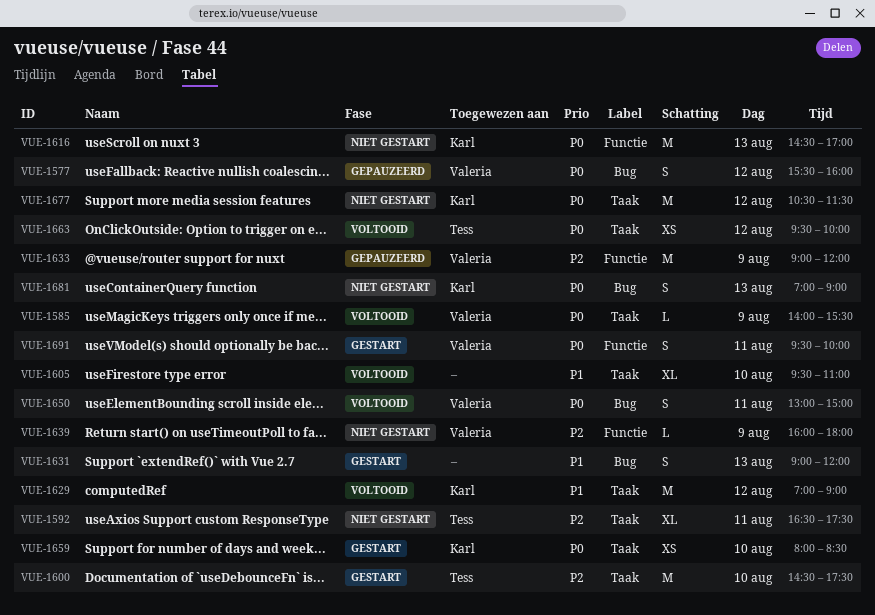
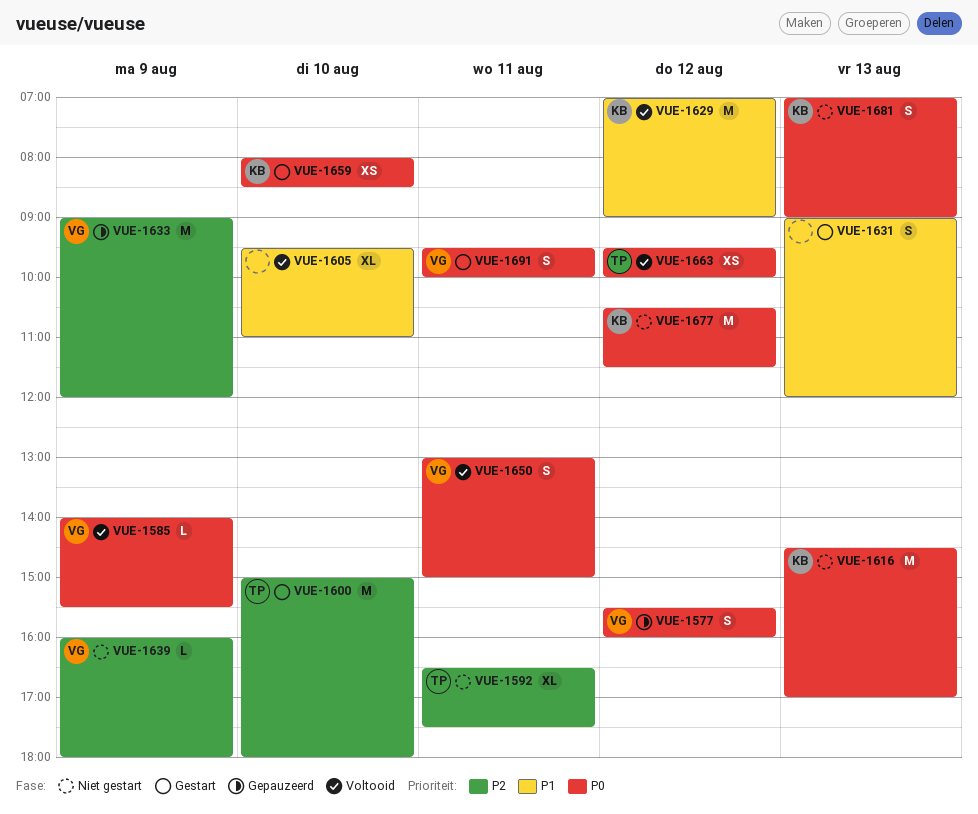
VUE-1600, begins: 14:30 -> 15:00
VUE-1600, ends: 17:30 -> 18:00

